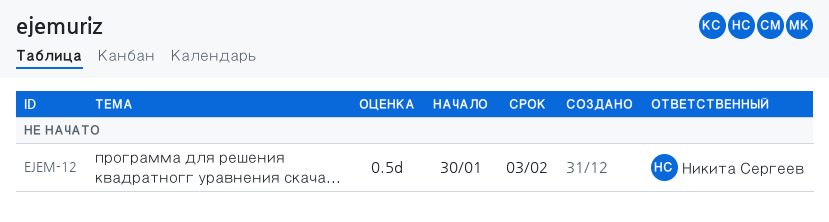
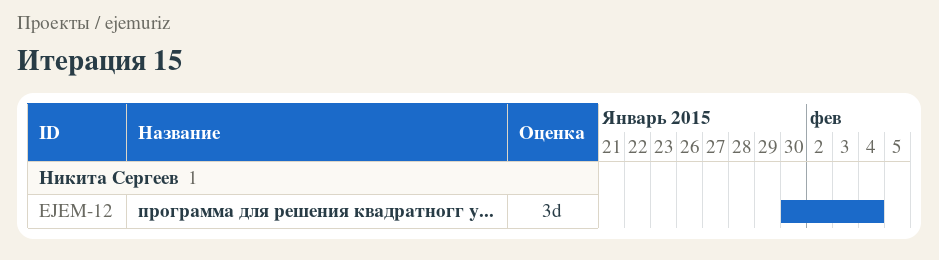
EJEM-12, estimate: 0.5d -> 3d
EJEM-12, due: Feb 3 -> Feb 4

